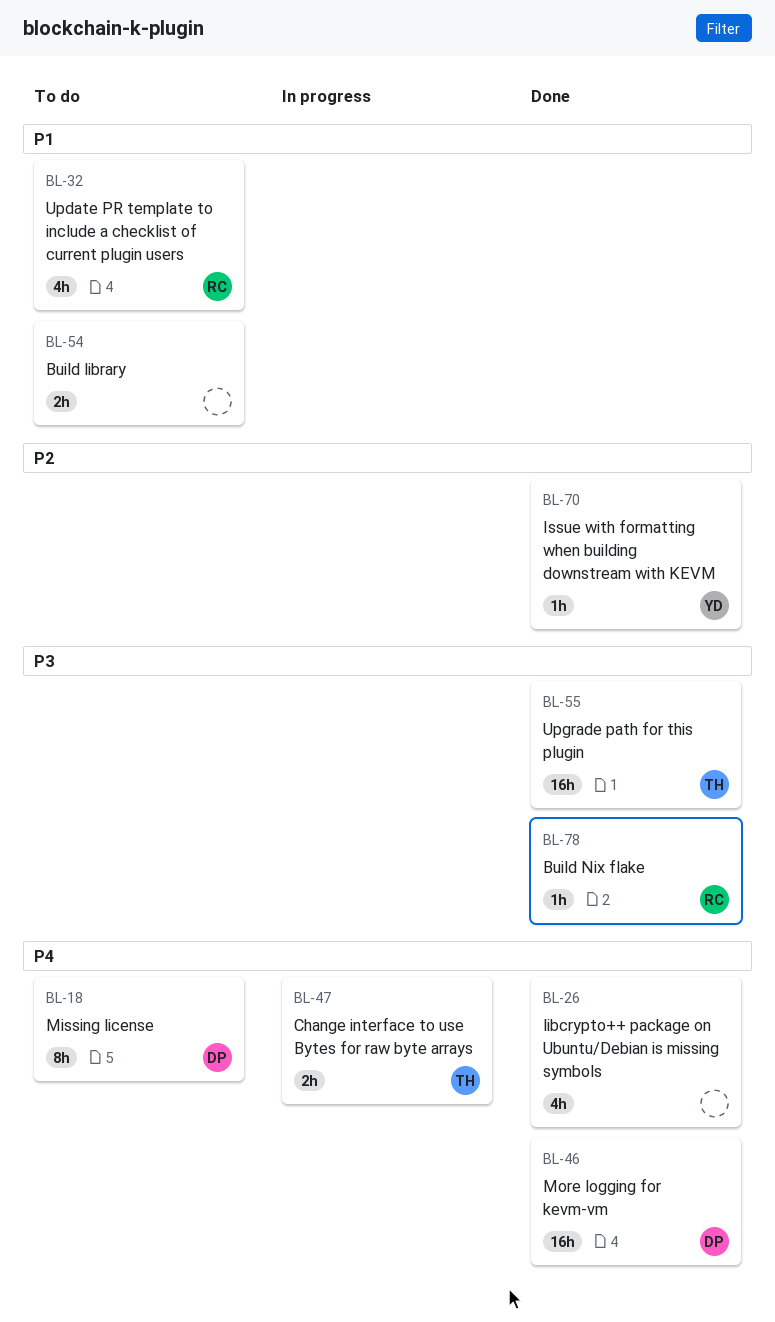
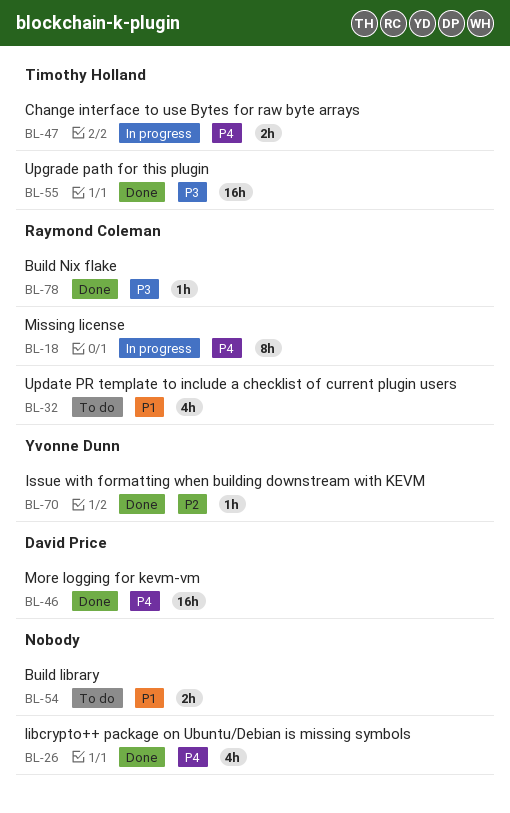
BL-18, status: To do -> In progress
BL-18, owner: David Price -> Raymond Coleman

